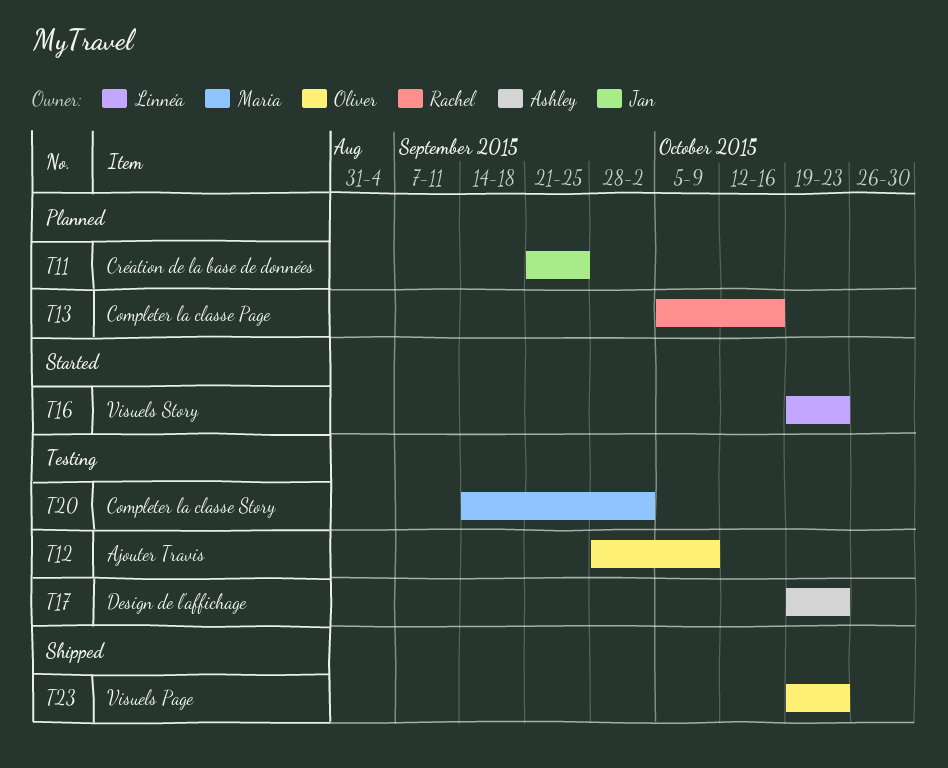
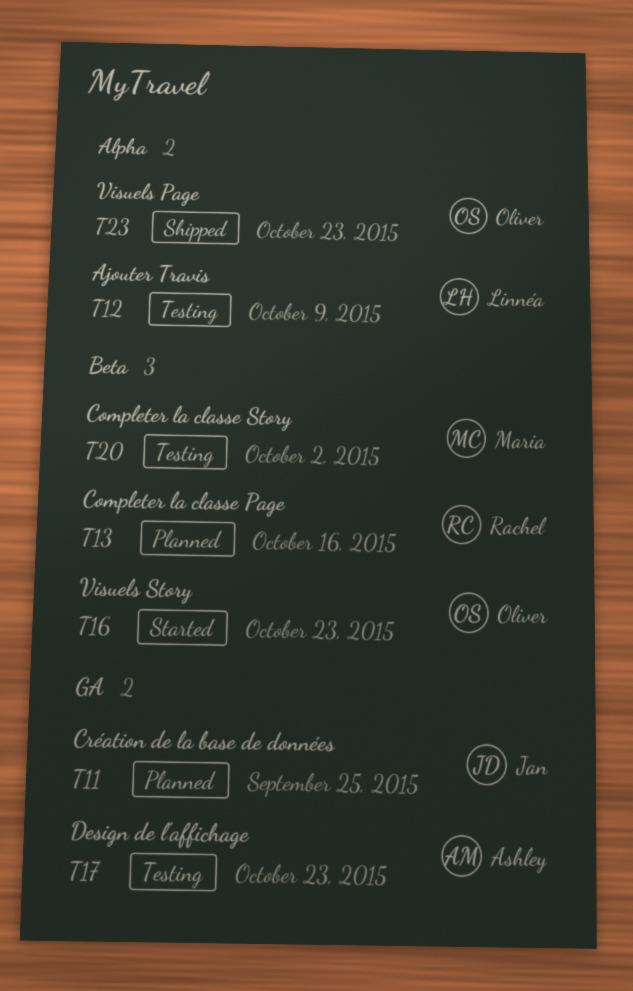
T12, owner: Oliver -> Linnéa
T16, owner: Linnéa -> Oliver

